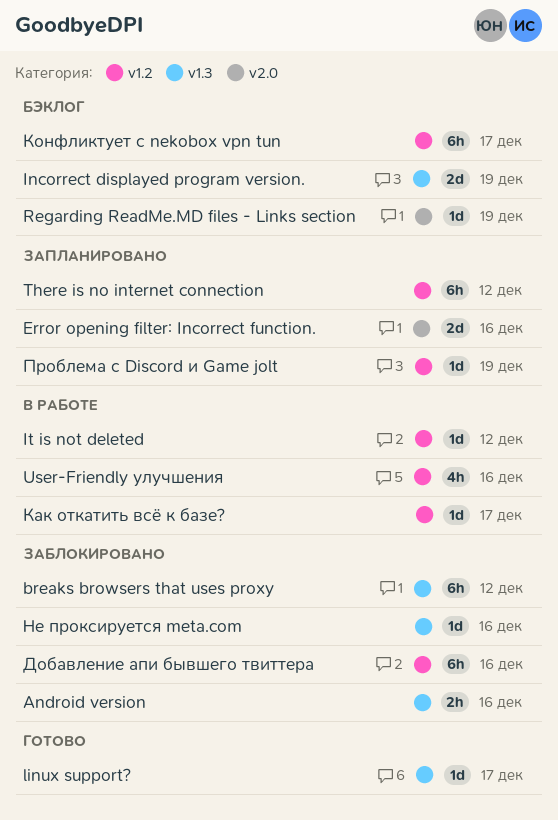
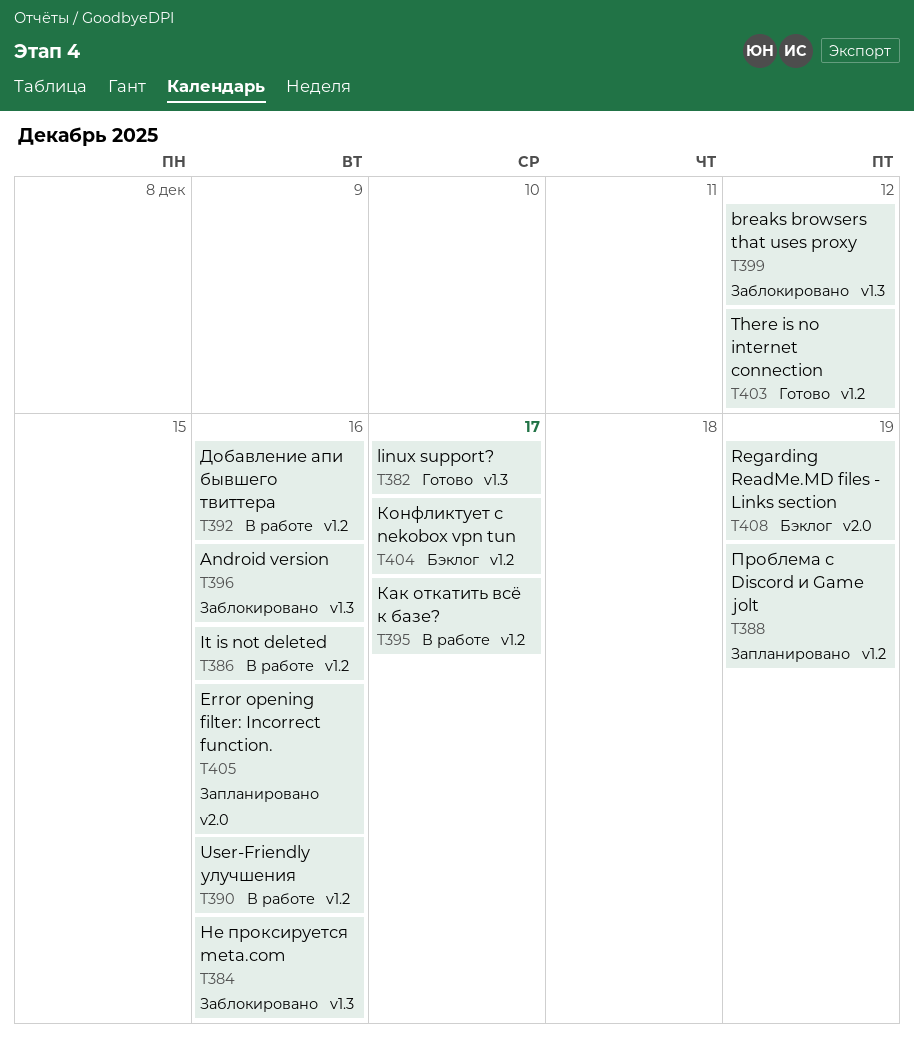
Incorrect displayed program version.: present -> none
It is not deleted, due: Dec 12 -> Dec 16
There is no internet connection, status: Запланировано -> Готово
Добавление апи бывшего твиттера, status: Заблокировано -> В работе

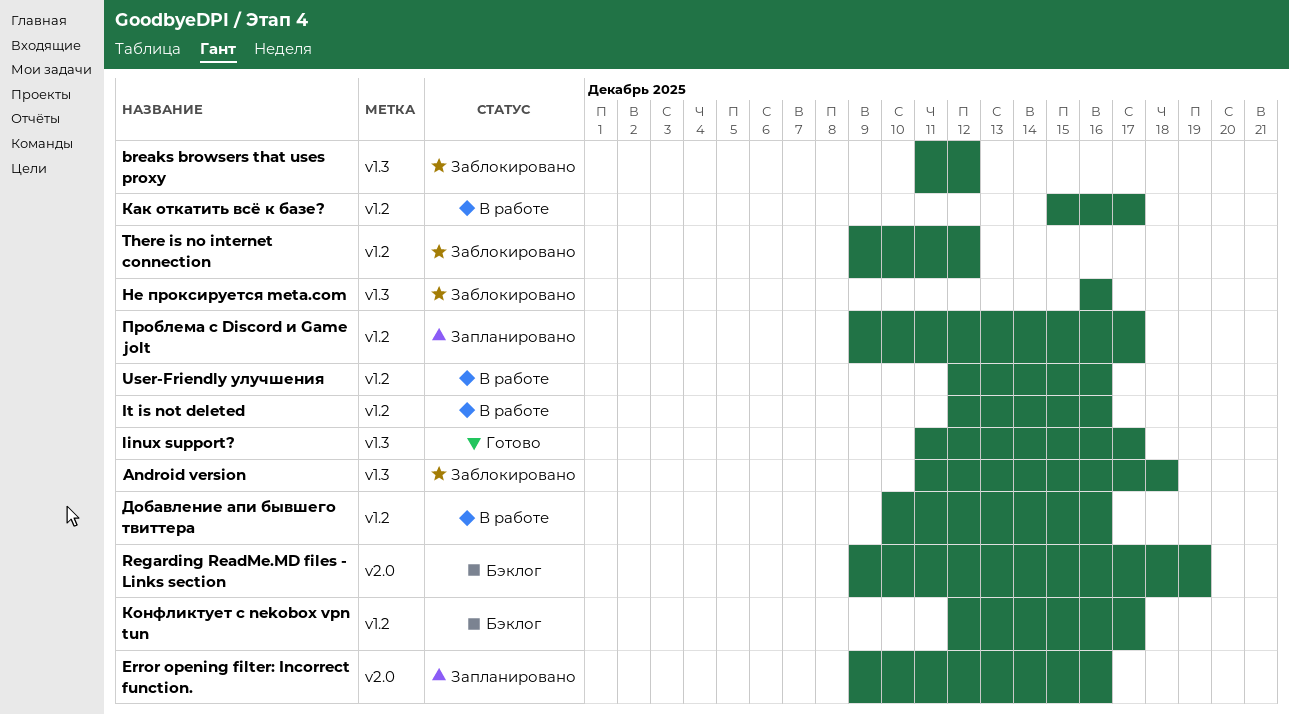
Android version, due: Dec 16 -> Dec 18
There is no internet connection, status: Готово -> Заблокировано
Проблема с Discord и Game jolt, due: Dec 19 -> Dec 17

